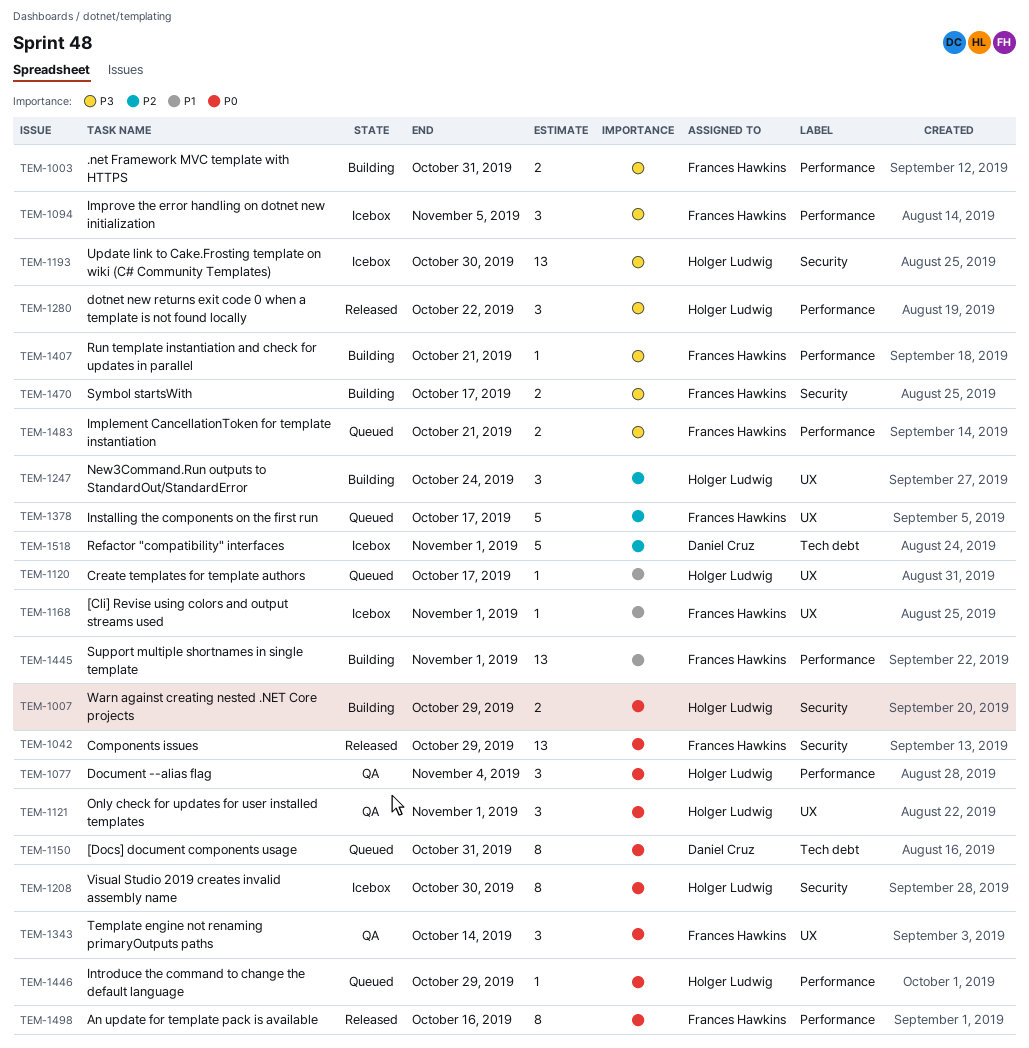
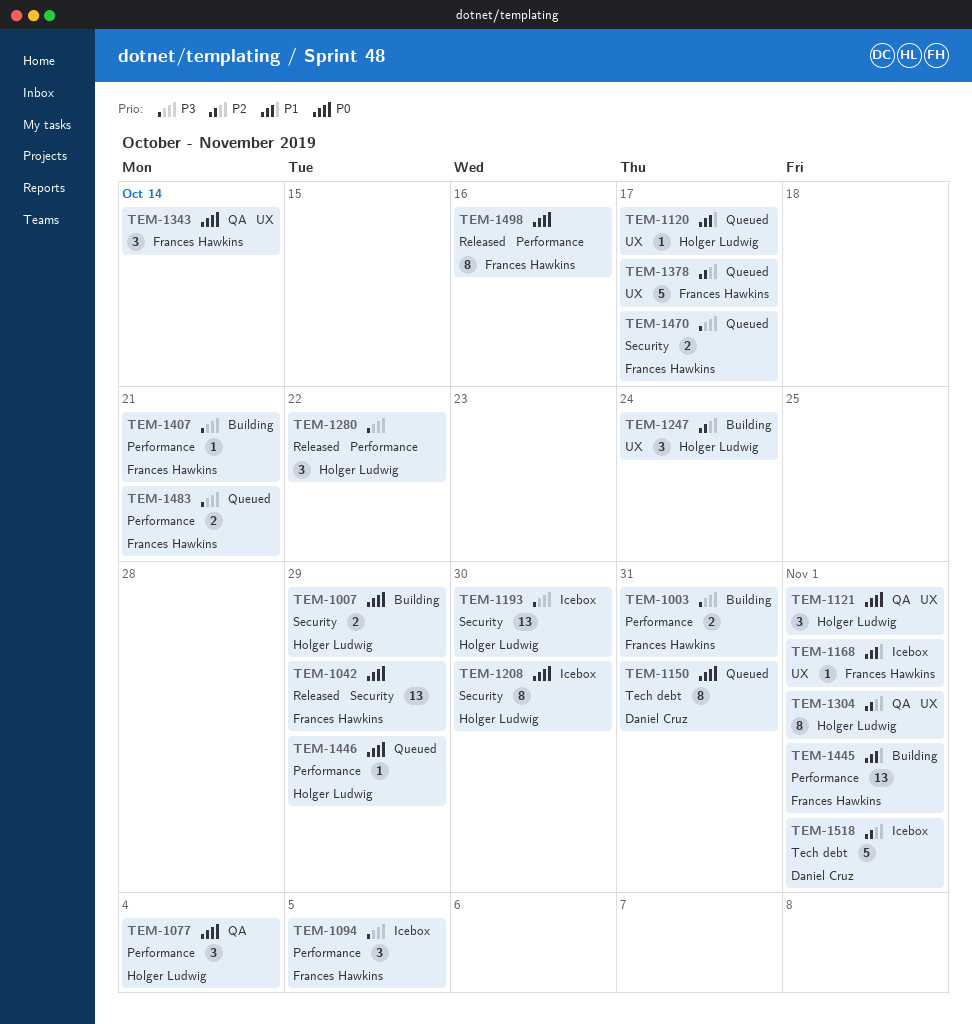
TEM-1304: none -> present
TEM-1470, status: Building -> Queued

